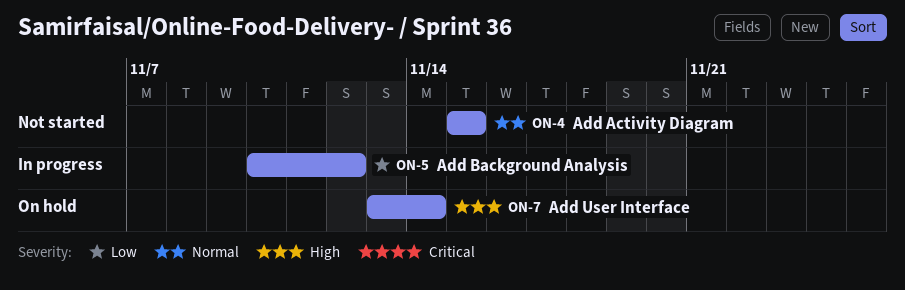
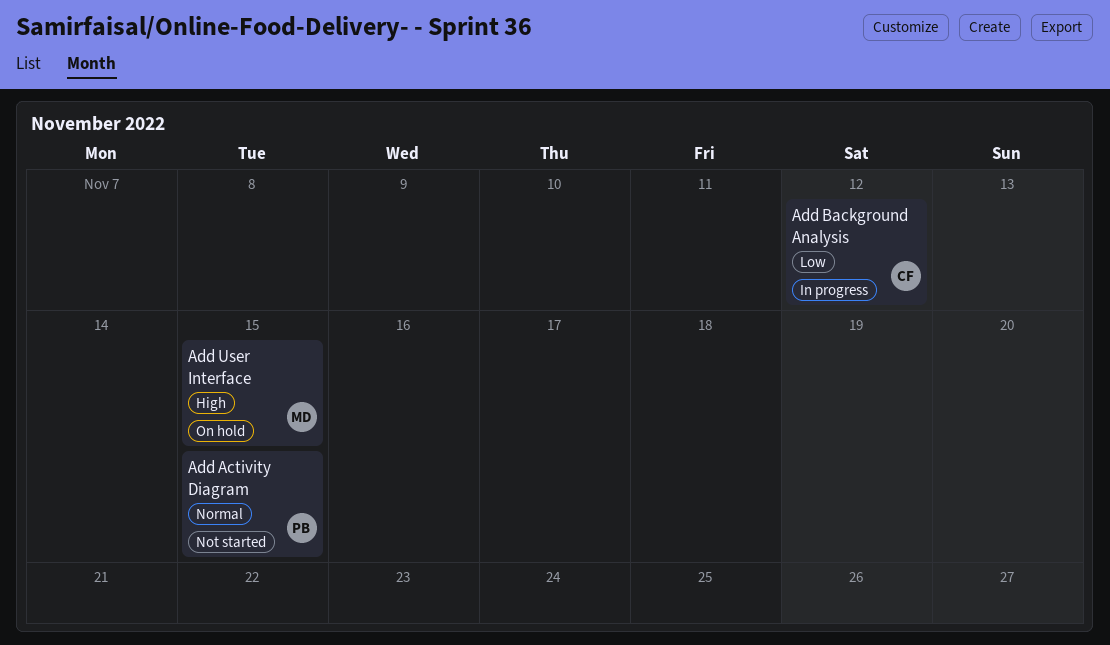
Add User Interface, due: Nov 14 -> Nov 15

